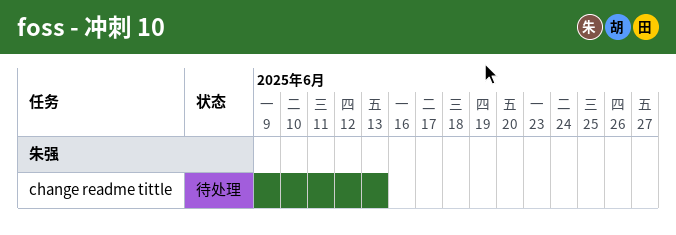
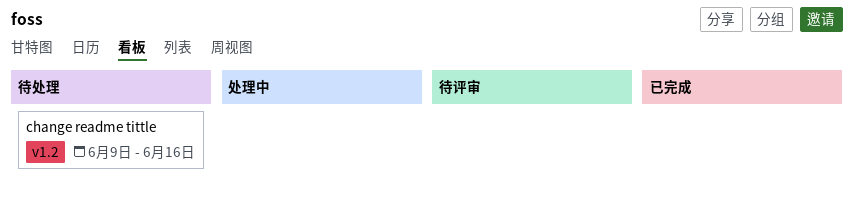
change readme tittle, due: Jun 13 -> Jun 16

